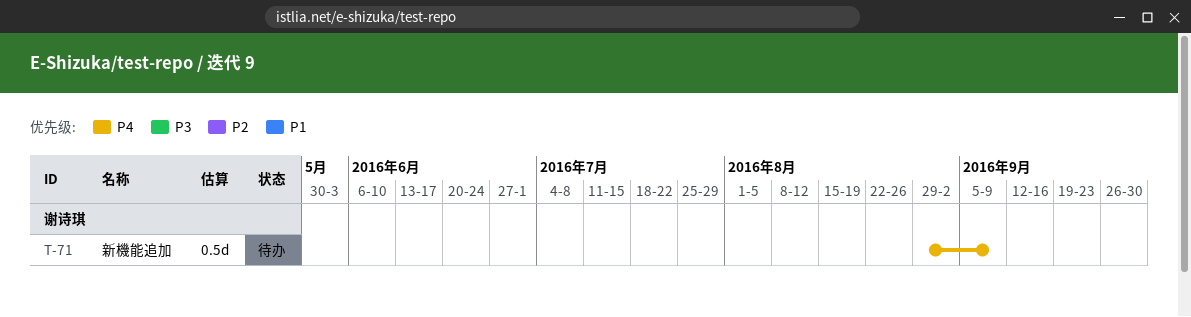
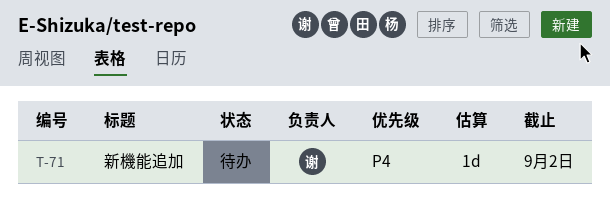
T-71, estimate: 0.5d -> 1d
T-71, due: Sep 9 -> Sep 2

